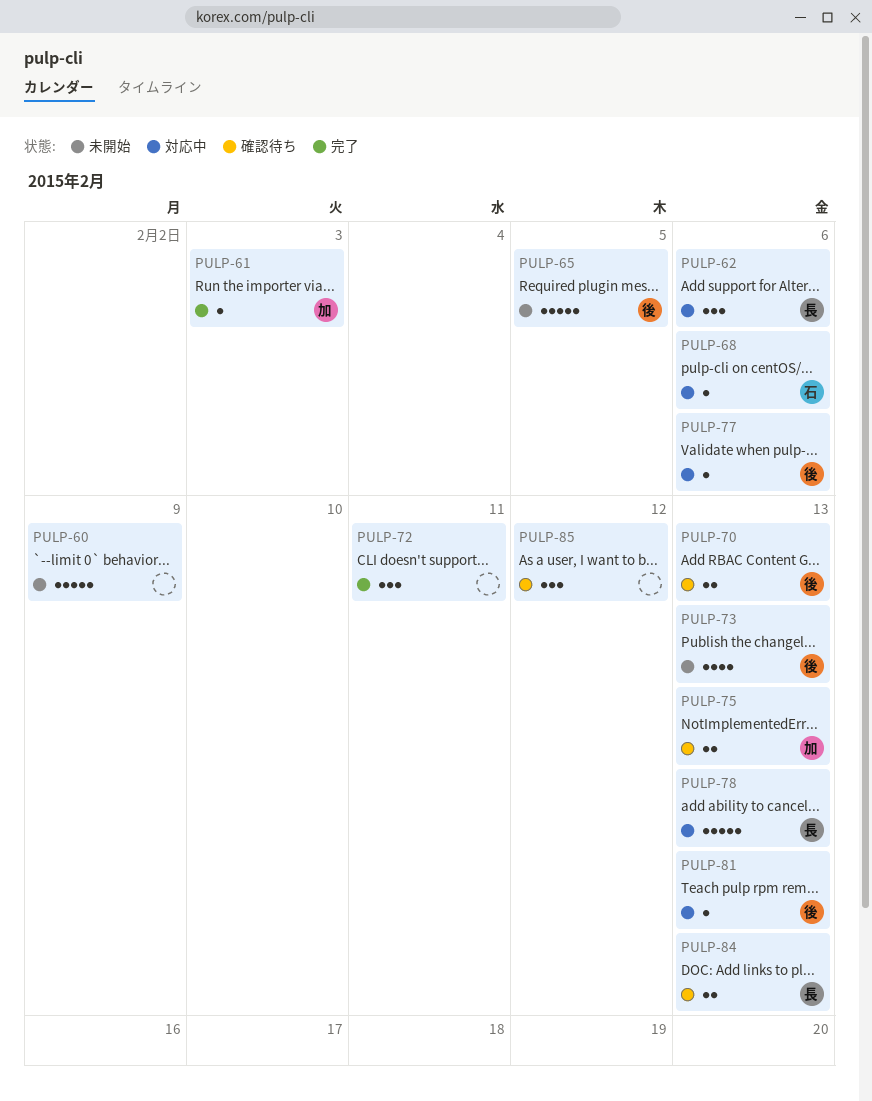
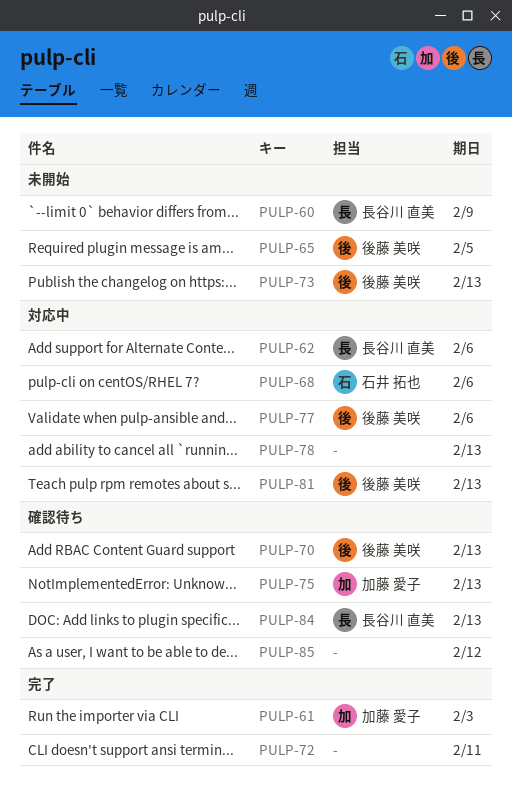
PULP-60, owner: none -> 長谷川 直美
PULP-78, owner: 長谷川 直美 -> none

